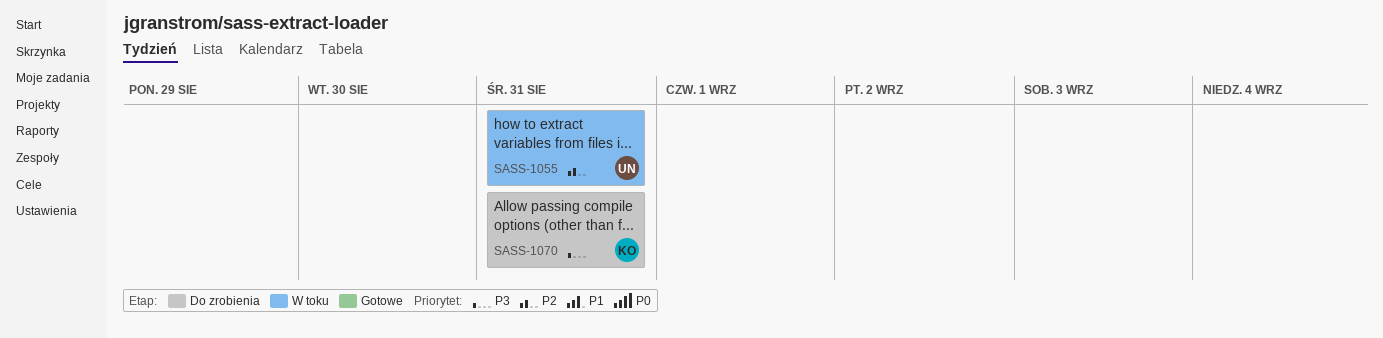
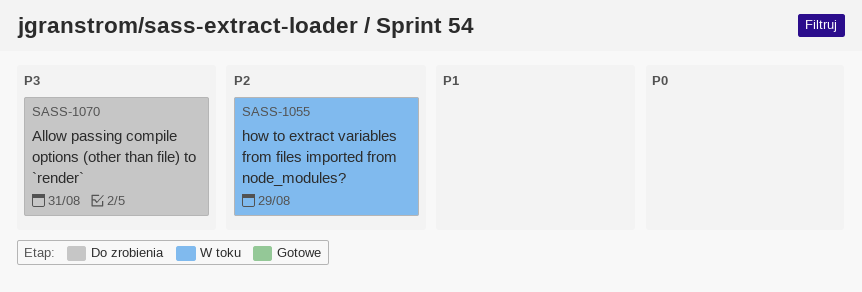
SASS-1055, due: Aug 31 -> Aug 29

